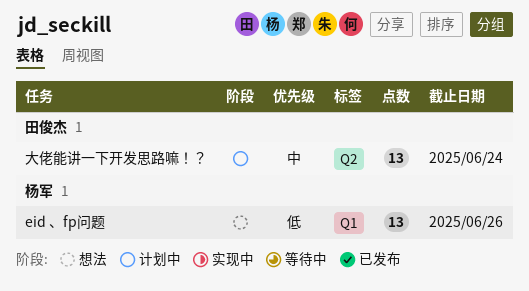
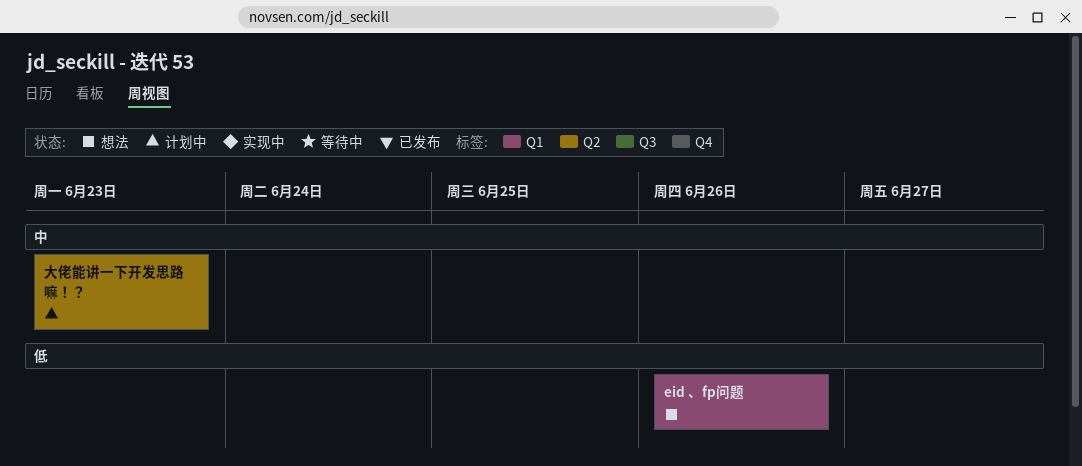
大佬能讲一下开发思路嘛！？, due: Jun 24 -> Jun 23

